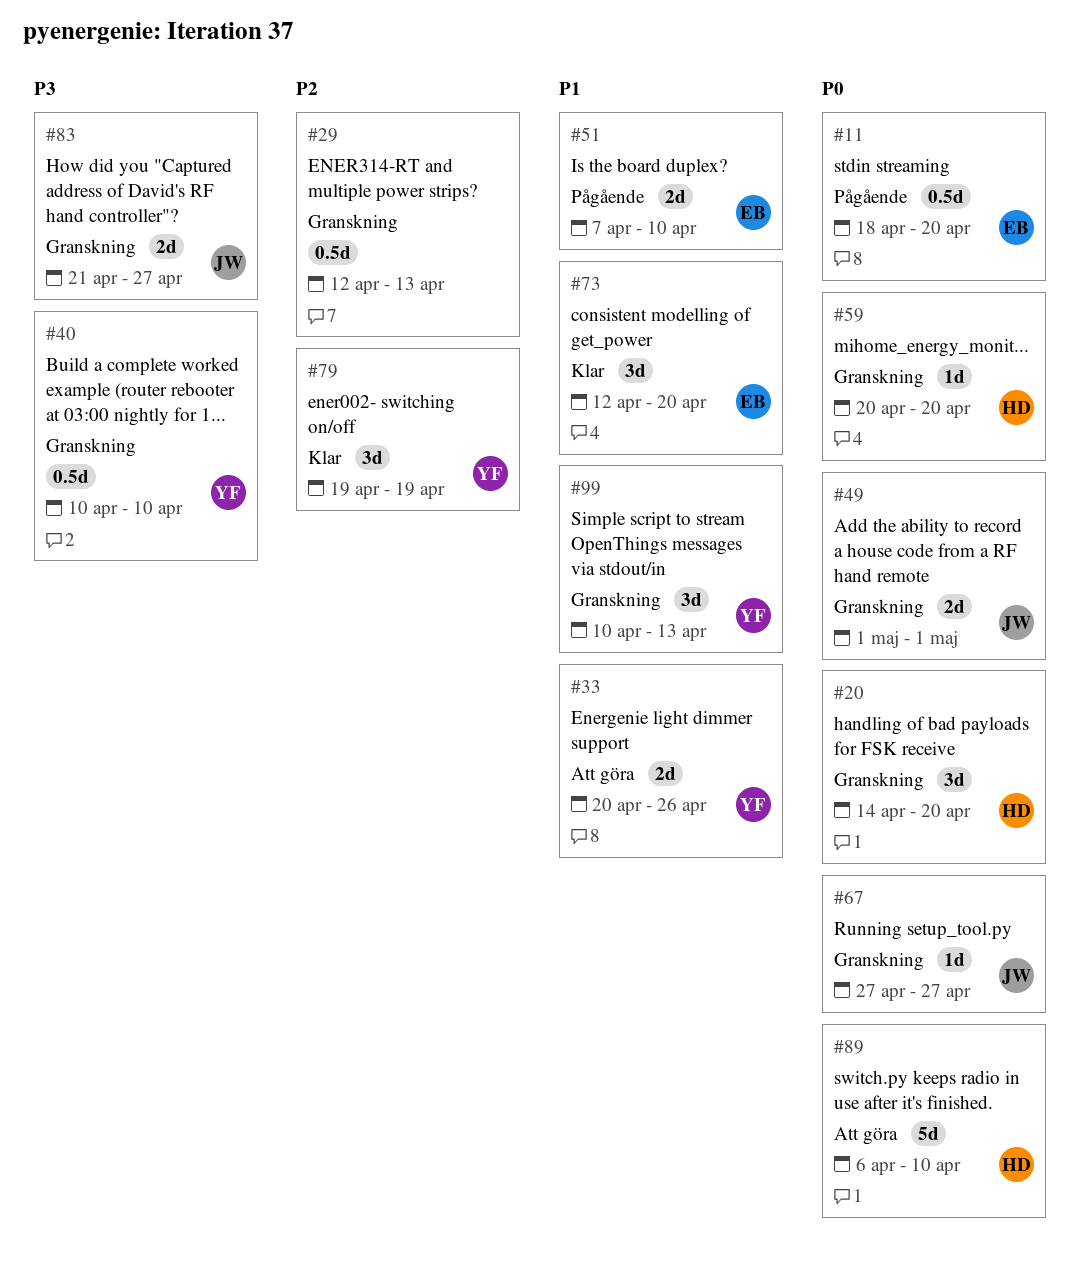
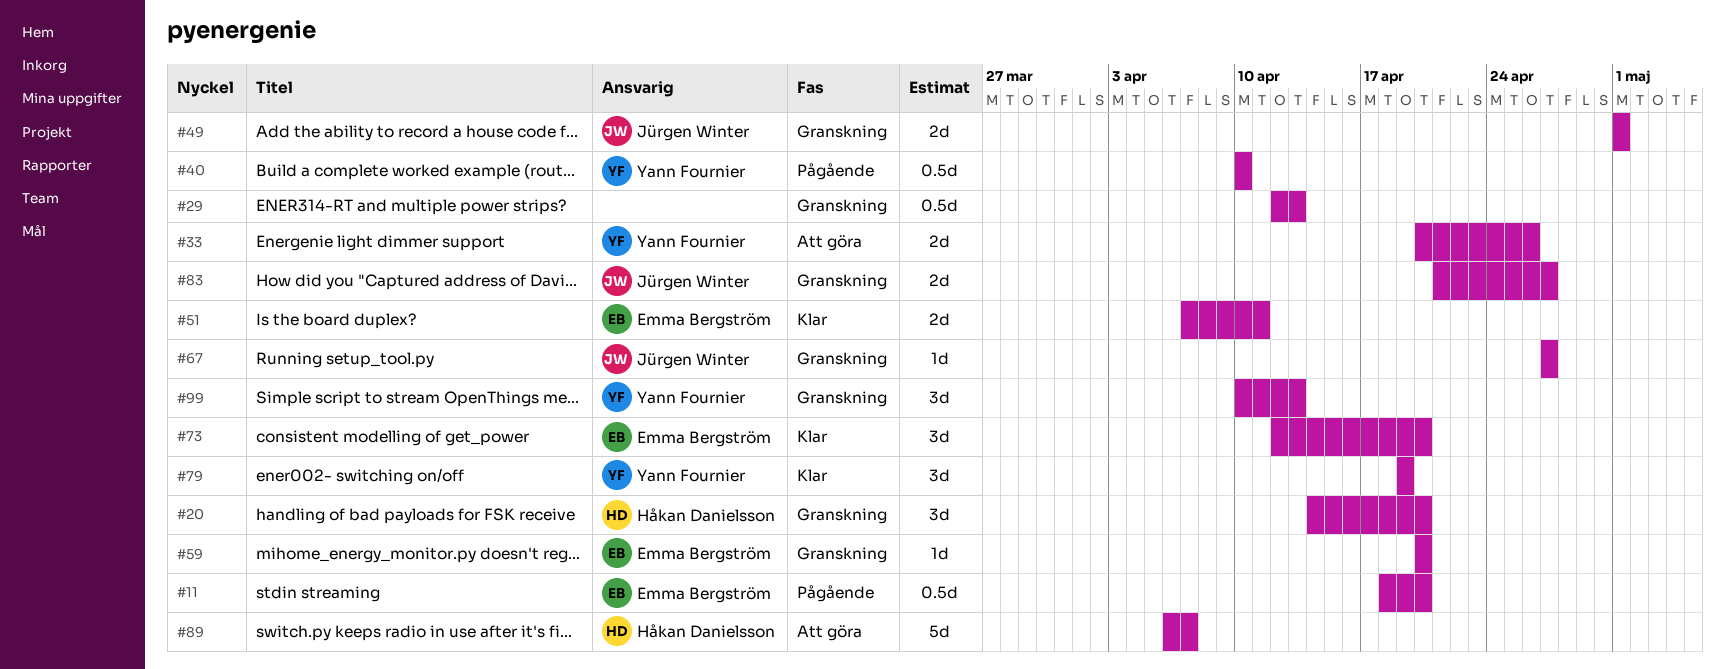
#40, status: Granskning -> Pågående
#51, status: Pågående -> Klar
#51, due: Apr 10 -> Apr 11
#59, owner: Håkan Danielsson -> Emma Bergström
#89, due: Apr 10 -> Apr 7

